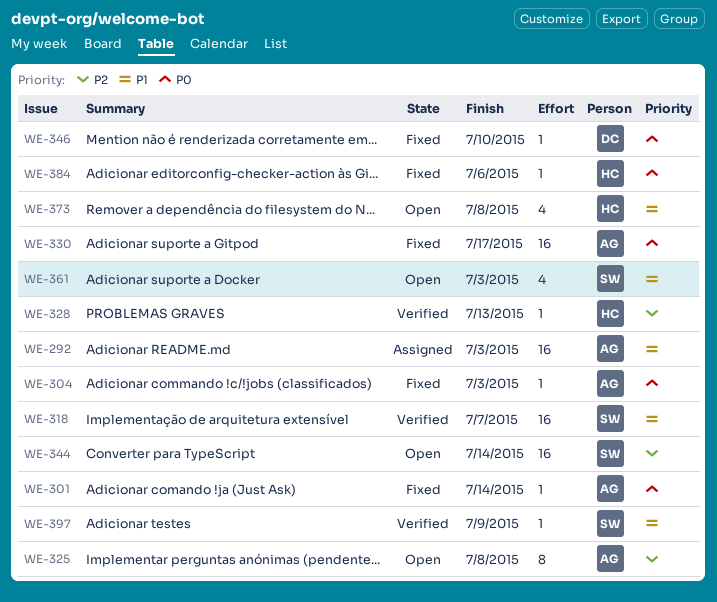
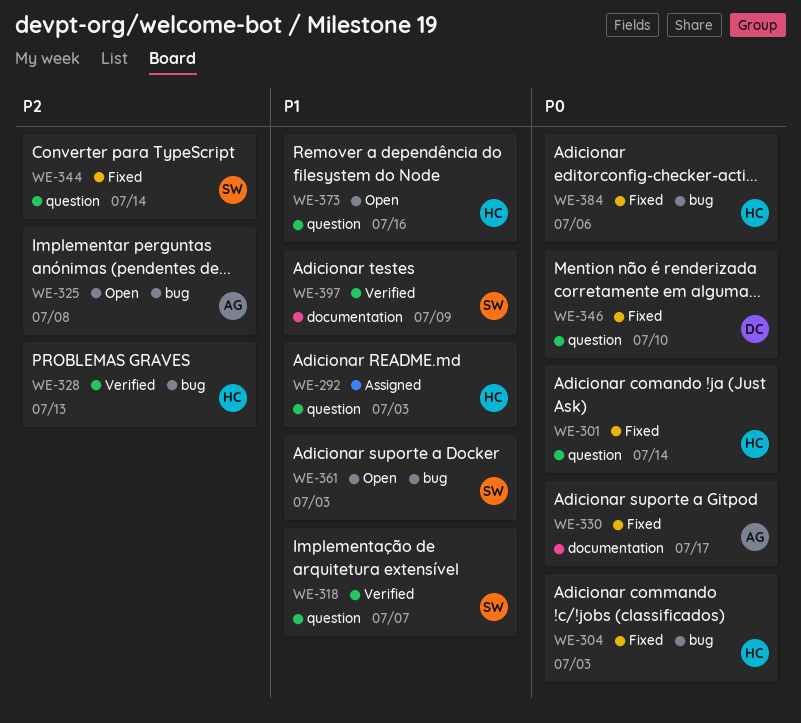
WE-292, owner: AG -> HC
WE-301, owner: AG -> HC
WE-304, owner: AG -> HC
WE-344, status: Open -> Fixed
WE-373, due: Jul 8 -> Jul 16

